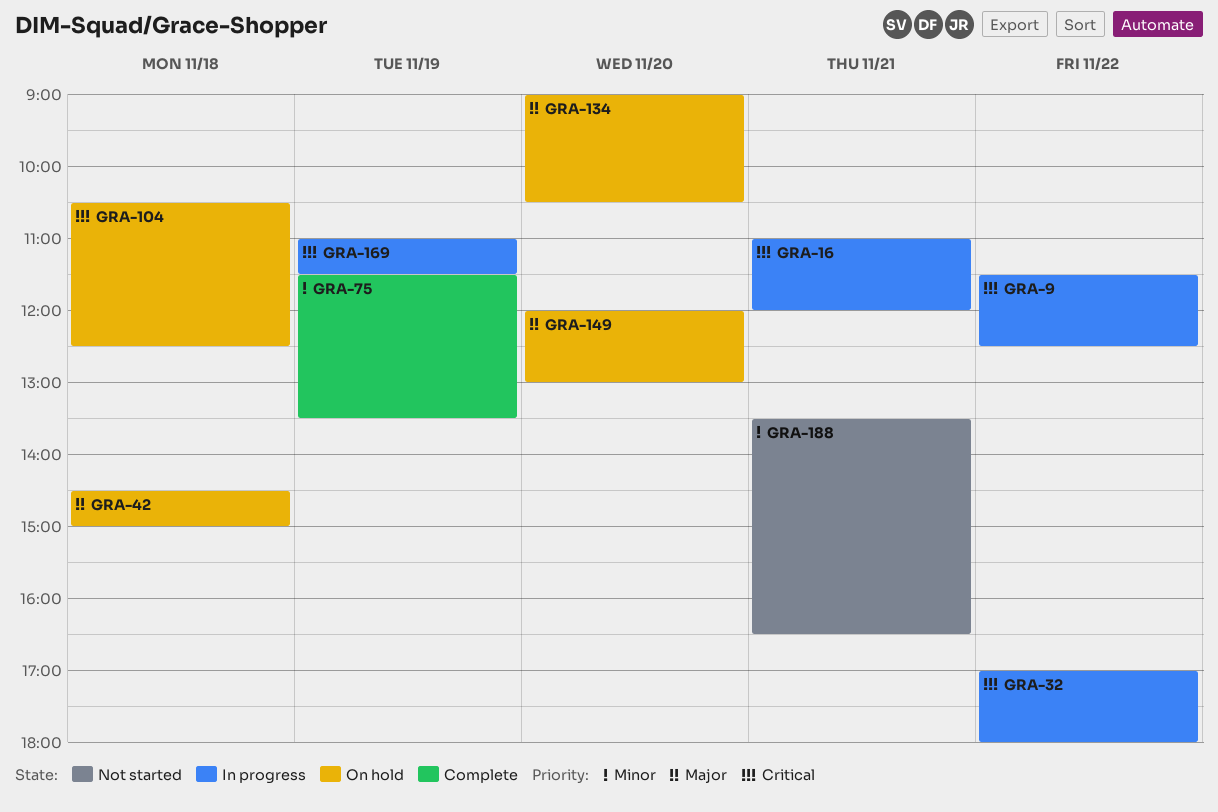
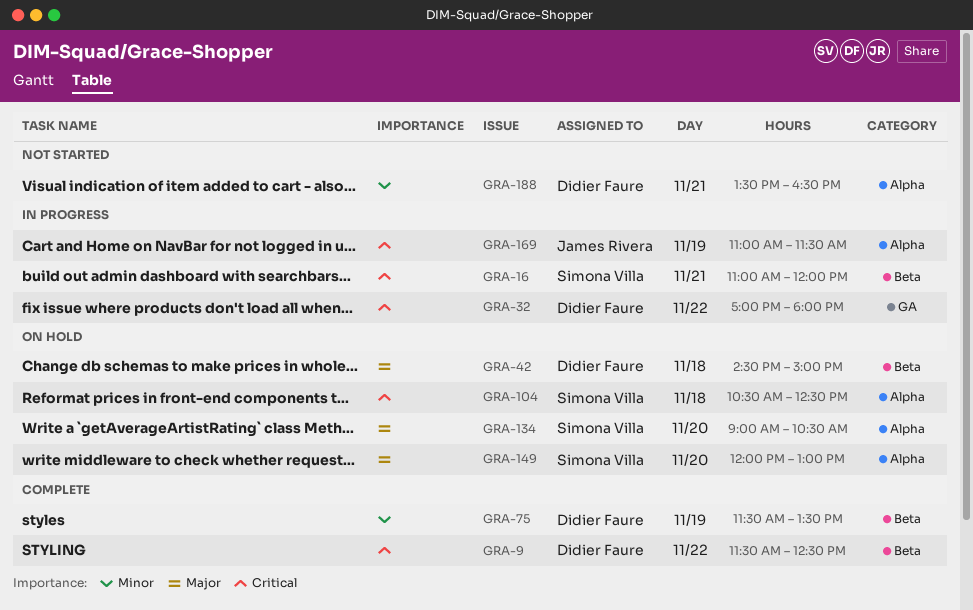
GRA-9, status: In progress -> Complete

